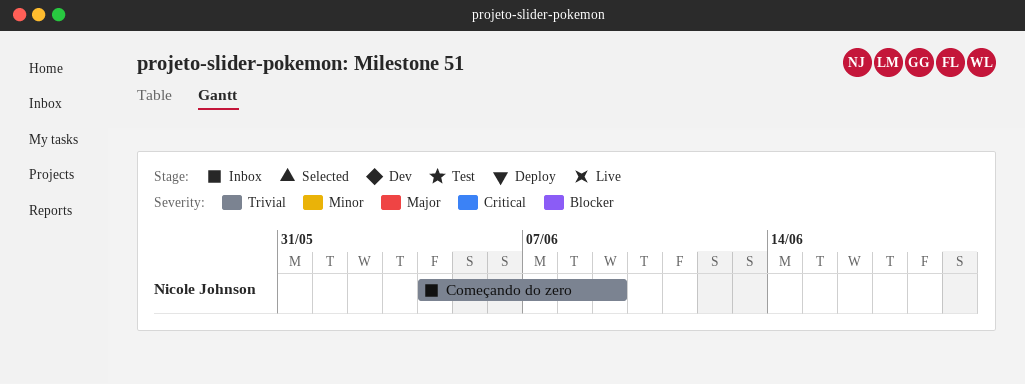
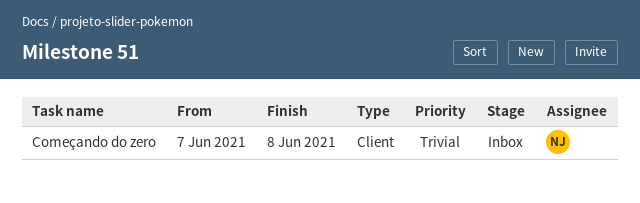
Começando do zero, start: Jun 4 -> Jun 7
Começando do zero, due: Jun 9 -> Jun 8

